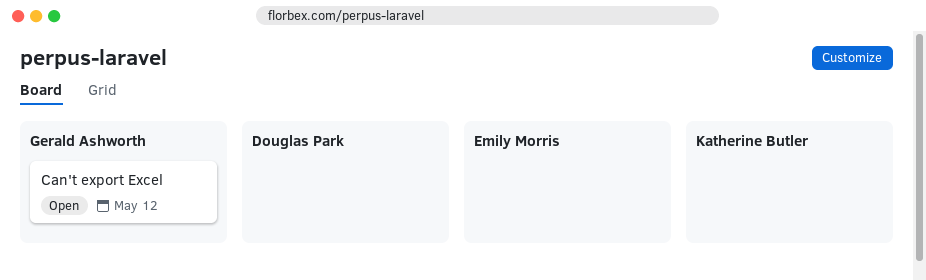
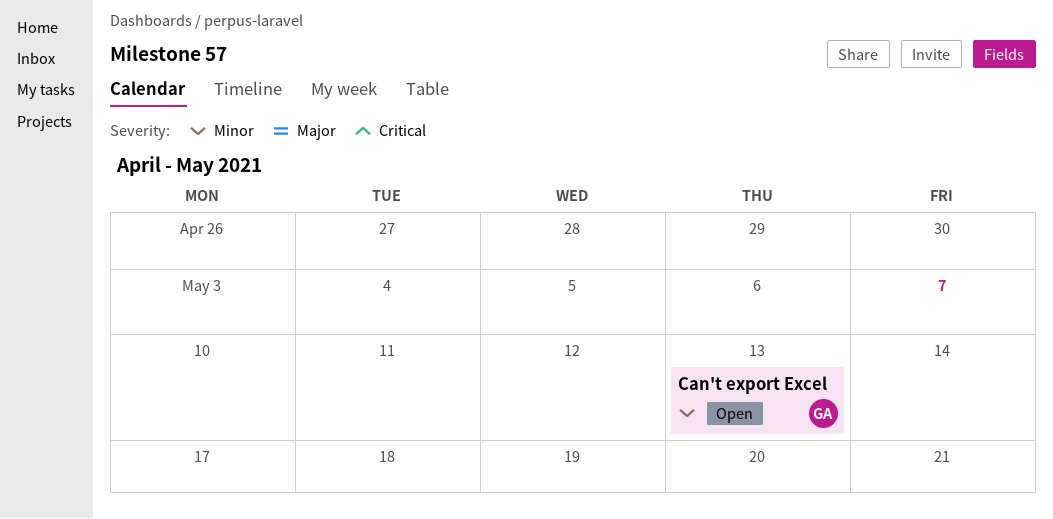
Can't export Excel, due: May 12 -> May 13

